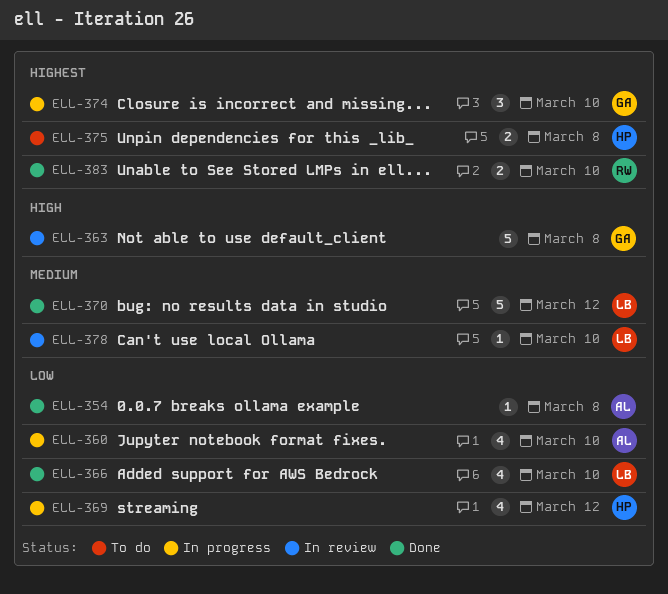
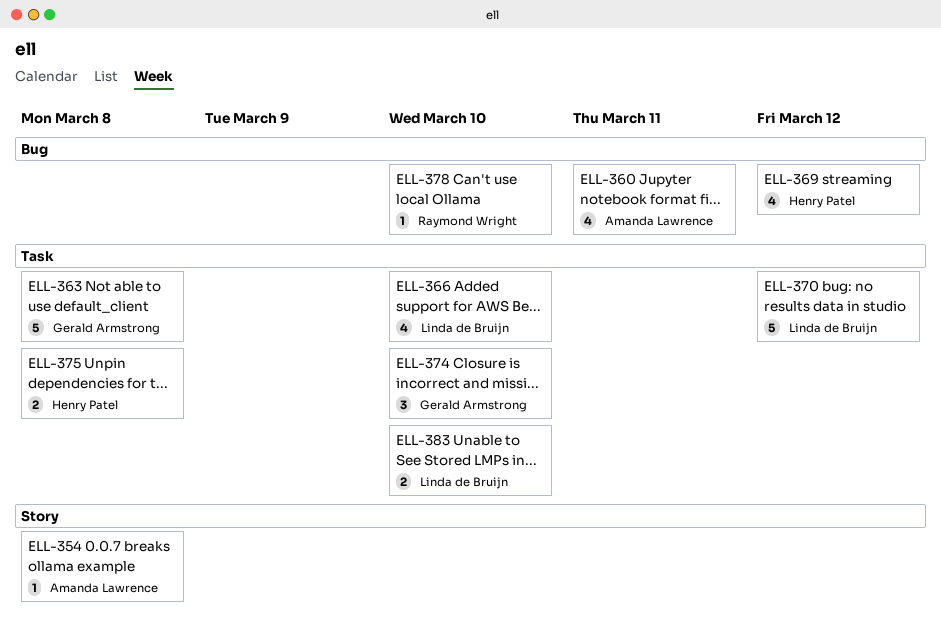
ELL-360, due: Mar 10 -> Mar 11
ELL-378, owner: Linda de Bruijn -> Raymond Wright
ELL-383, owner: Raymond Wright -> Linda de Bruijn

